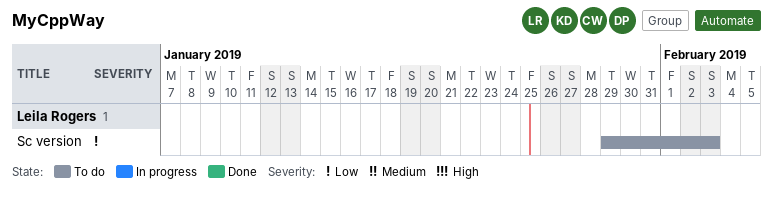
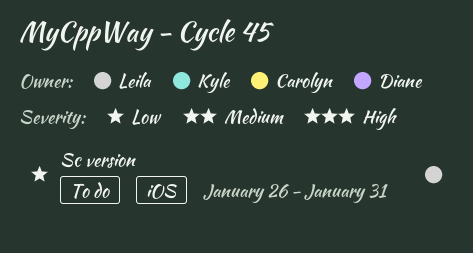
Sc version, start: Jan 29 -> Jan 26
Sc version, due: Feb 3 -> Jan 31

